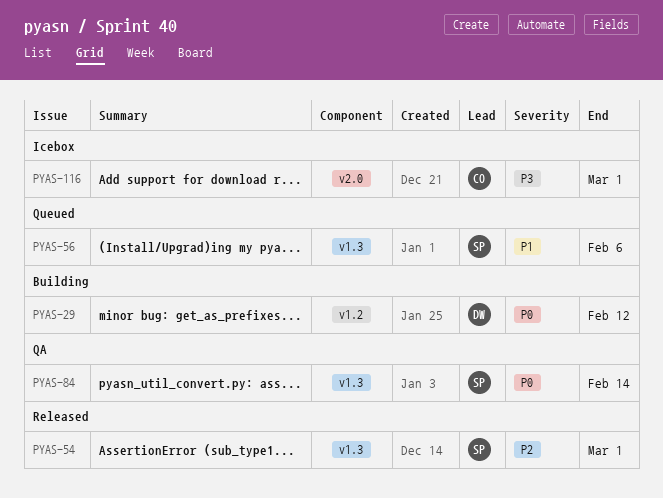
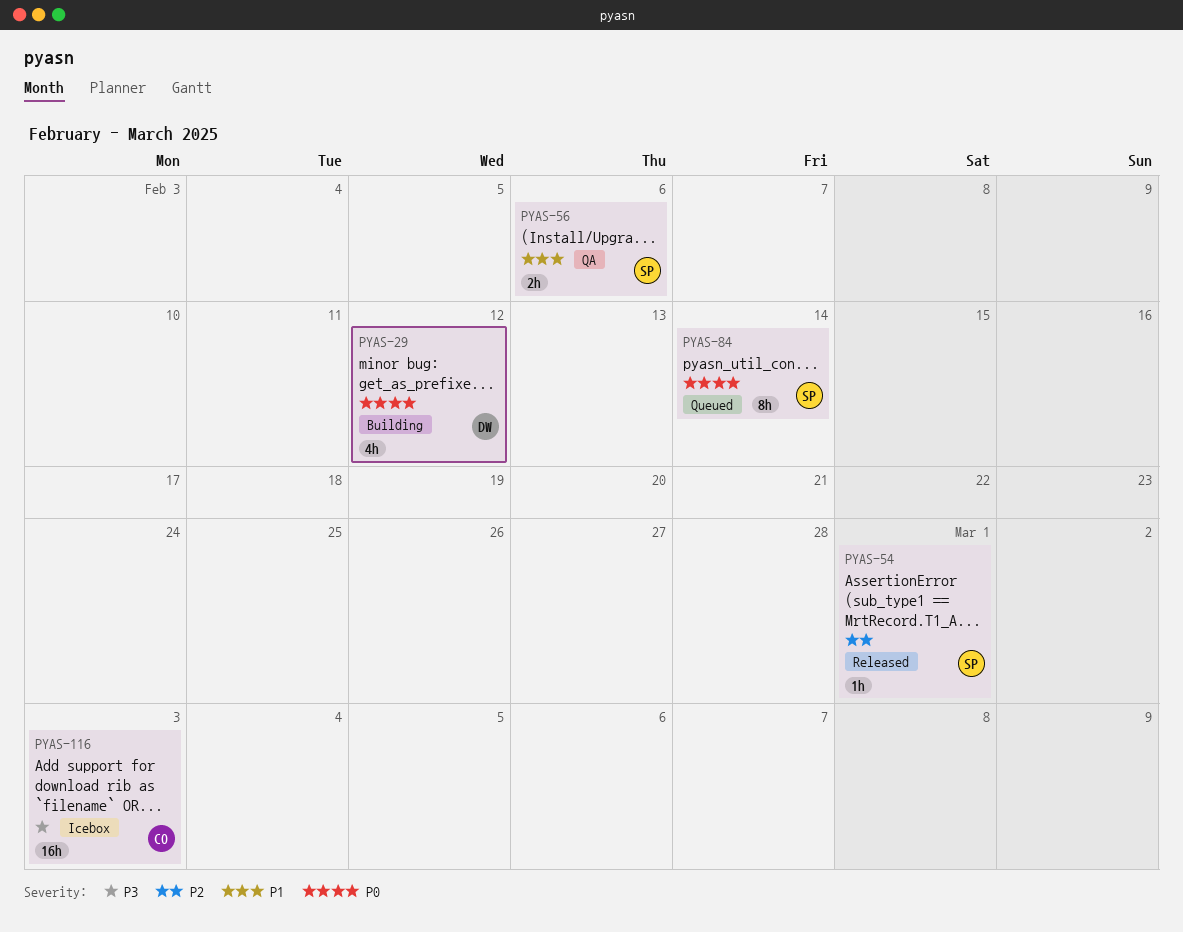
PYAS-56, status: Queued -> QA
PYAS-84, status: QA -> Queued
PYAS-116, due: Mar 1 -> Mar 3

